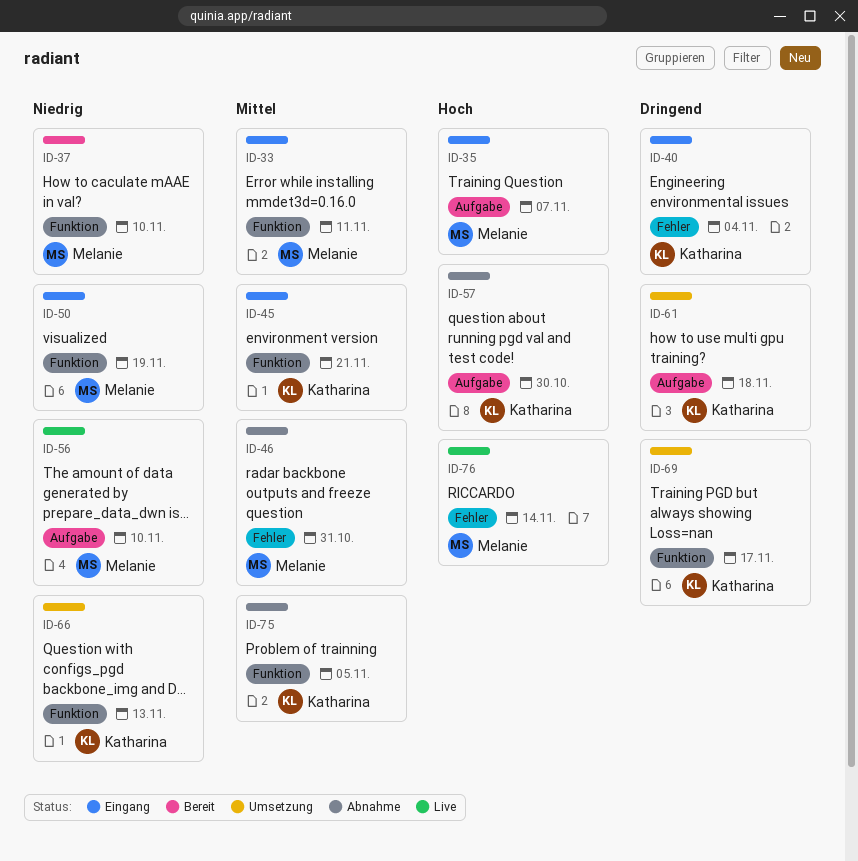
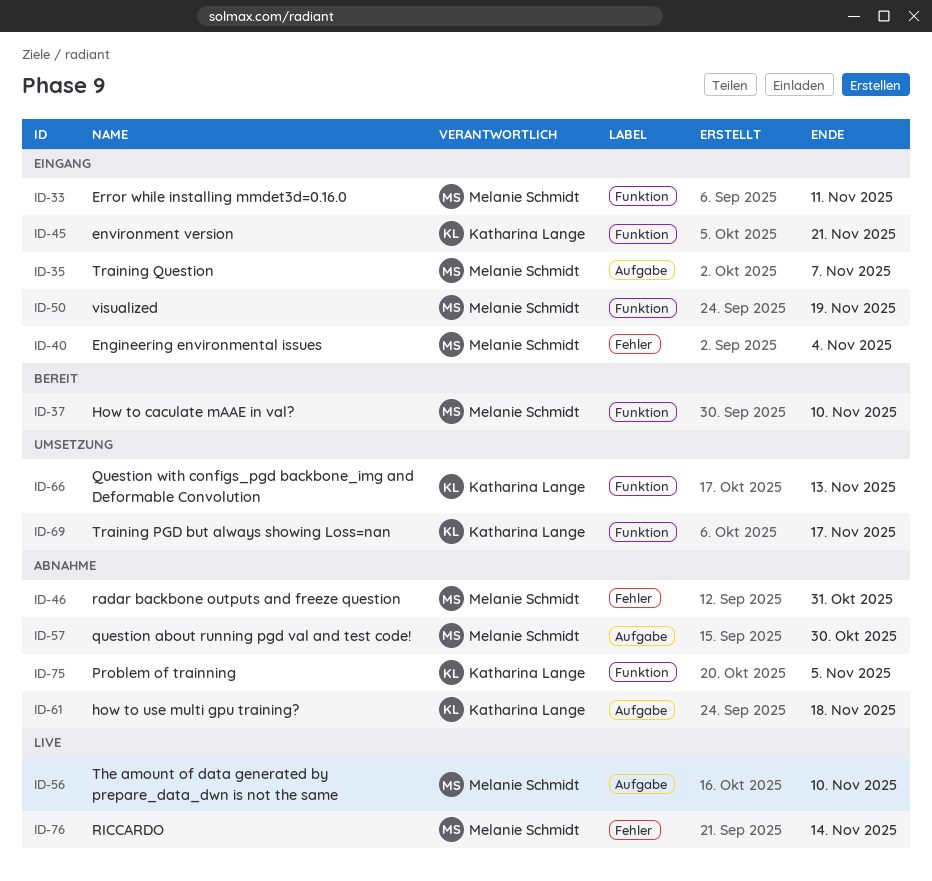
ID-40, owner: Katharina Lange -> Melanie Schmidt
ID-57, owner: Katharina Lange -> Melanie Schmidt
ID-61, status: Umsetzung -> Abnahme

